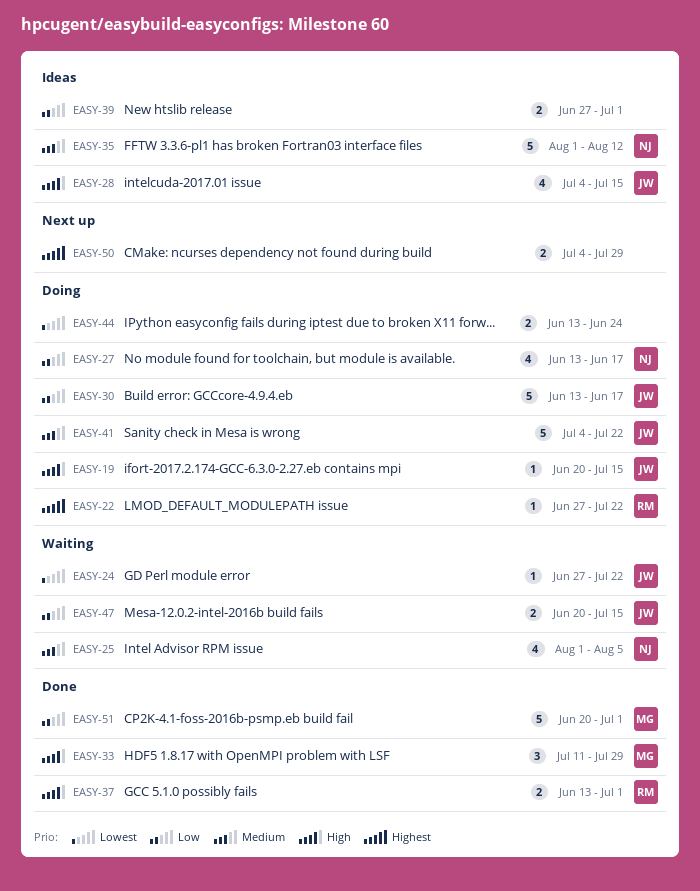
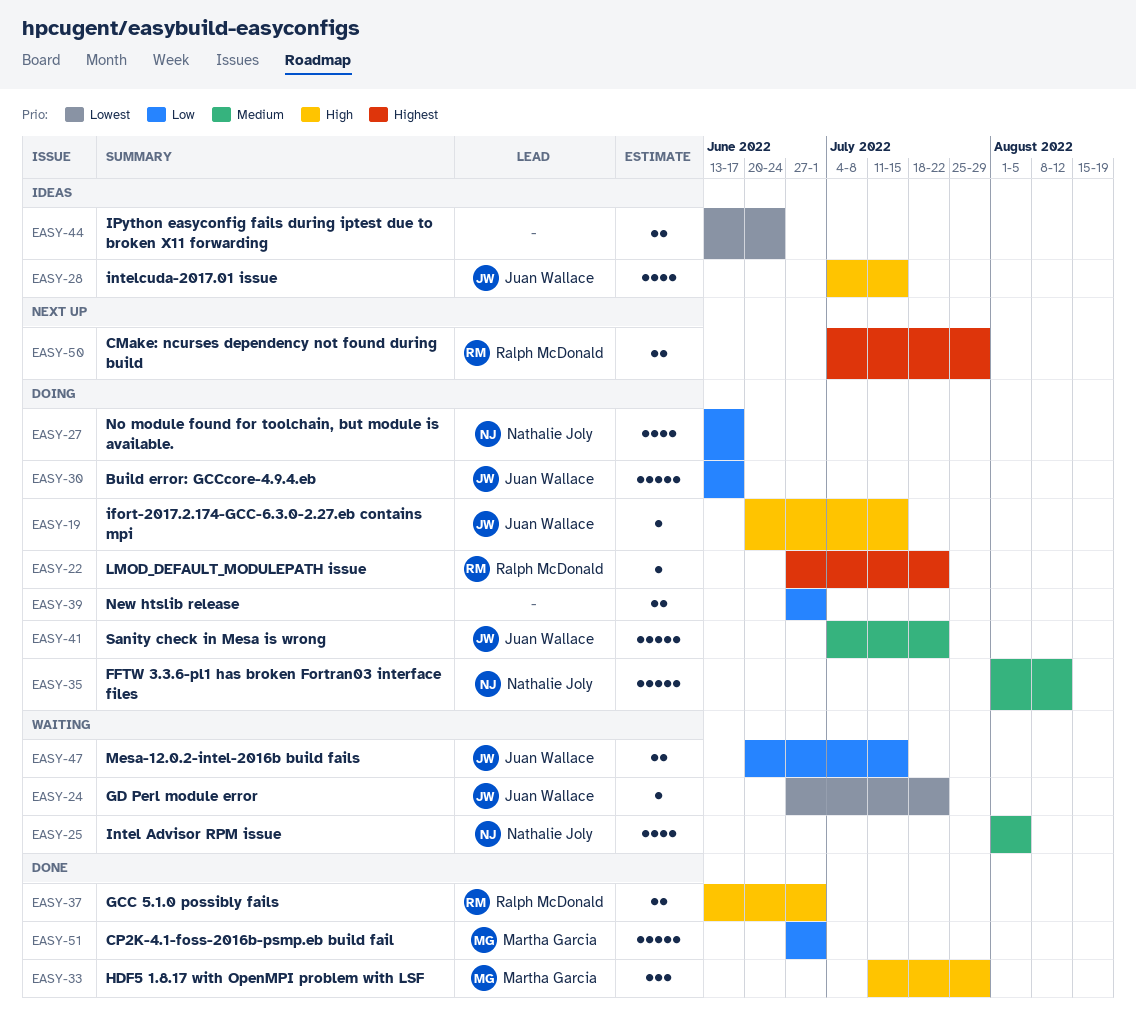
EASY-35, status: Ideas -> Doing
EASY-39, status: Ideas -> Doing
EASY-44, status: Doing -> Ideas
EASY-50, owner: none -> Ralph McDonald
EASY-51, start: Jun 20 -> Jun 27

